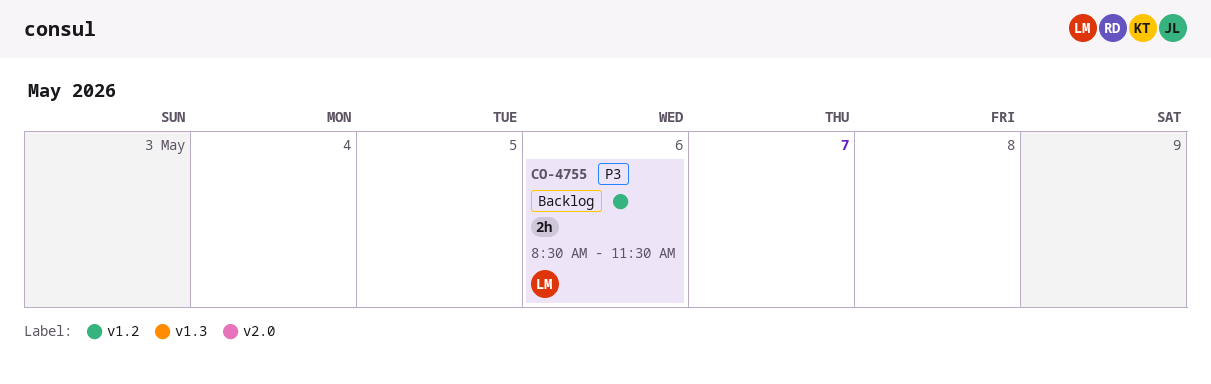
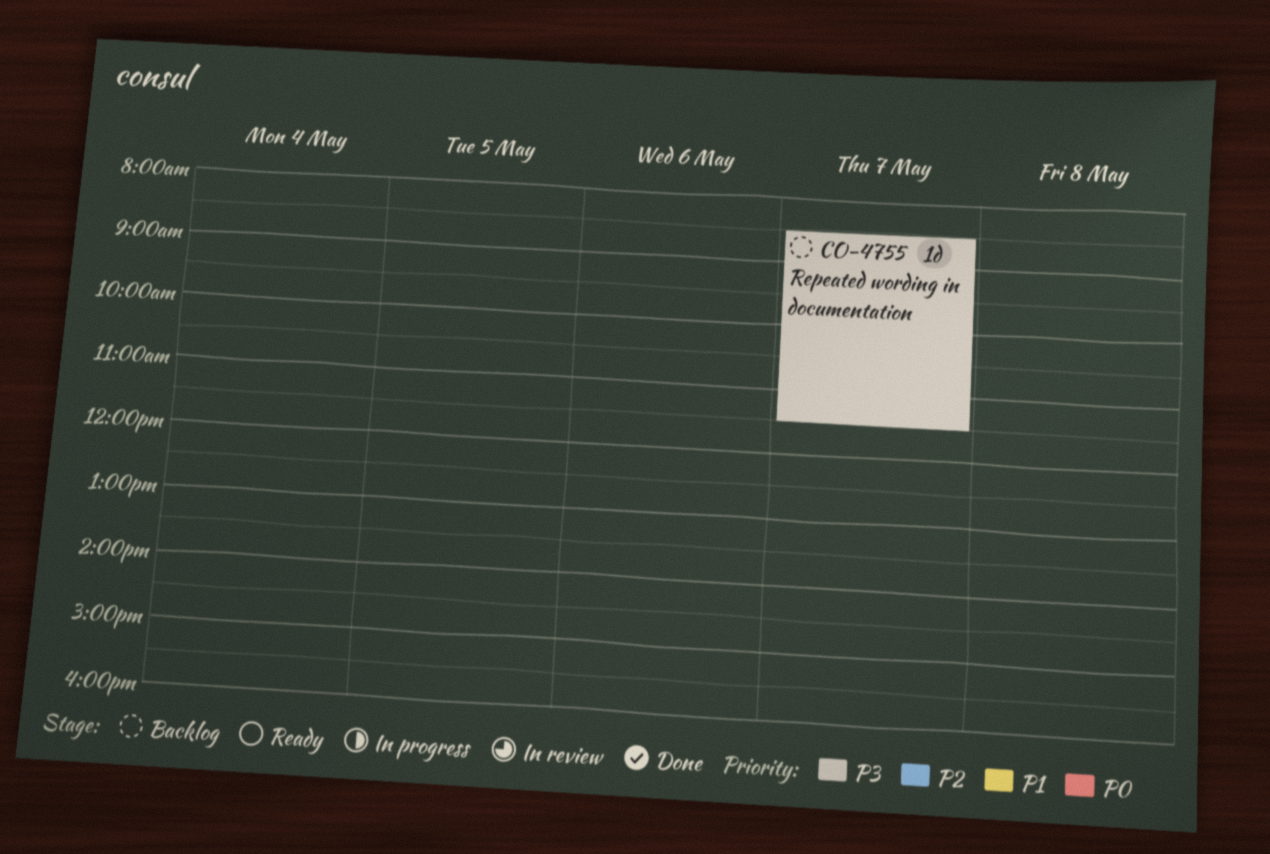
CO-4755, estimate: 2h -> 1d
CO-4755, day: May 6 -> May 7

